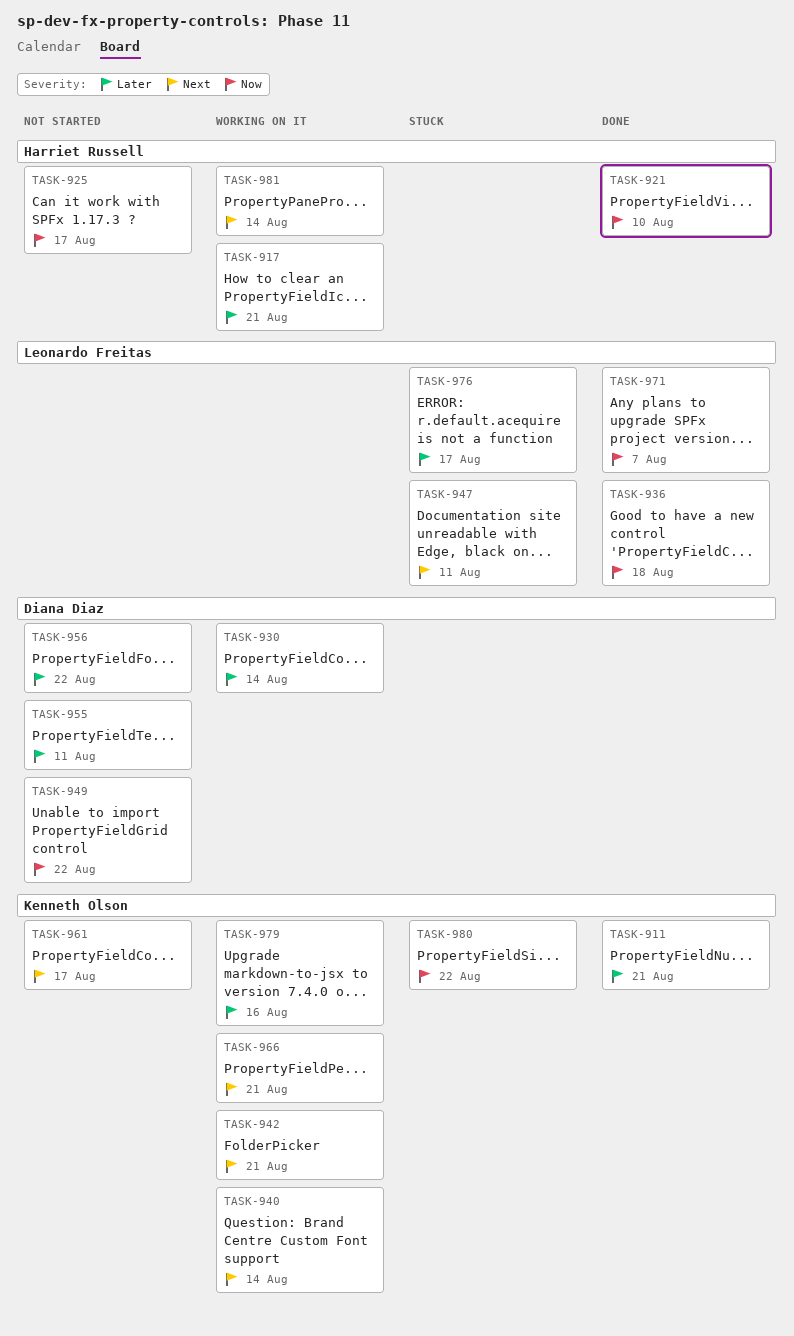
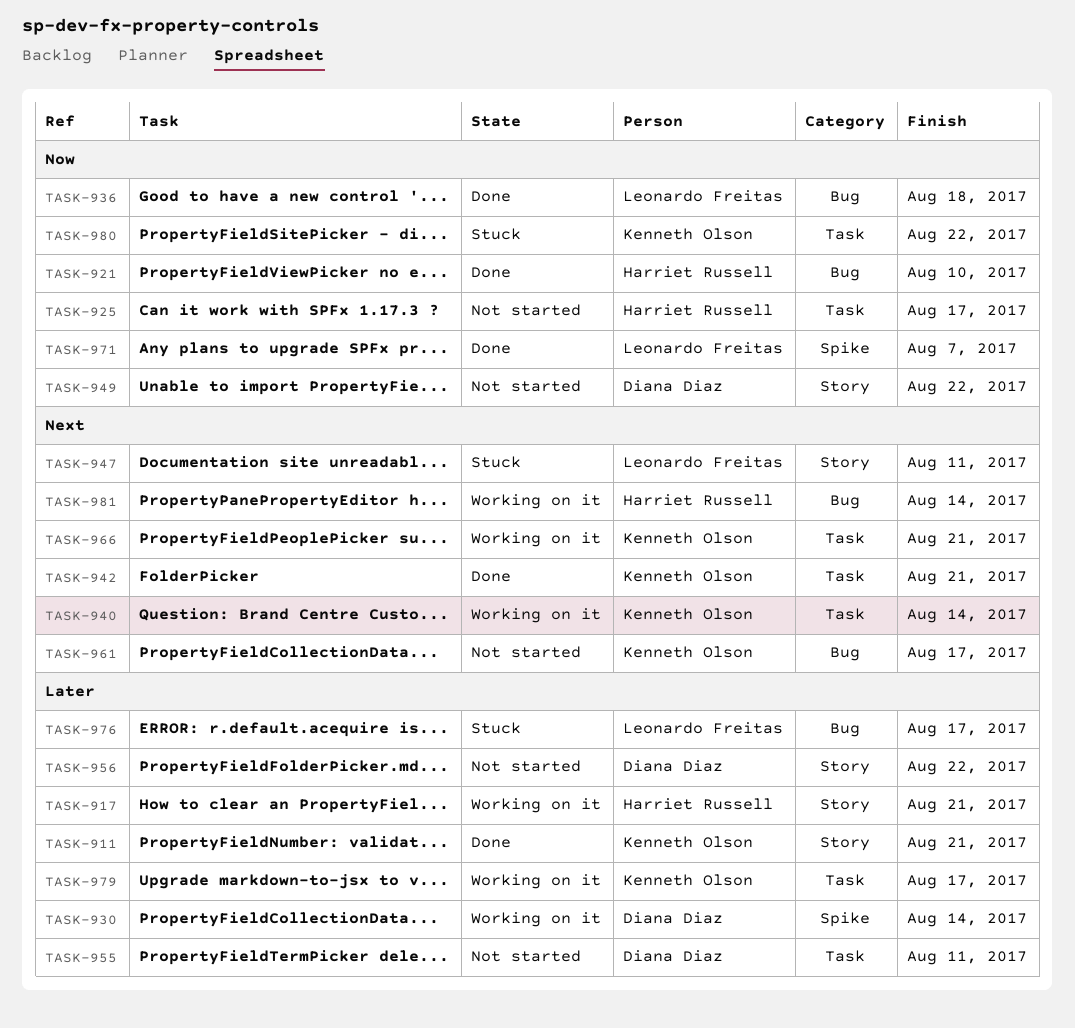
TASK-942, status: Working on it -> Done
TASK-979, due: Aug 16 -> Aug 17

